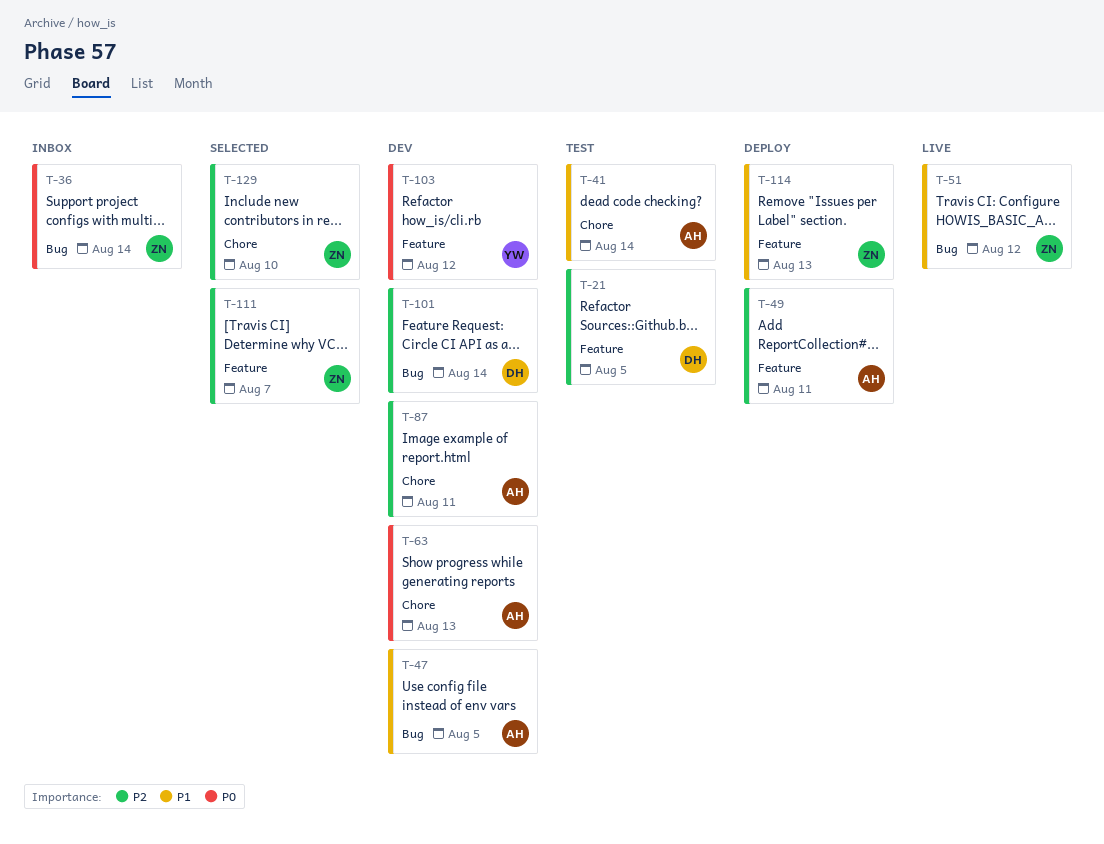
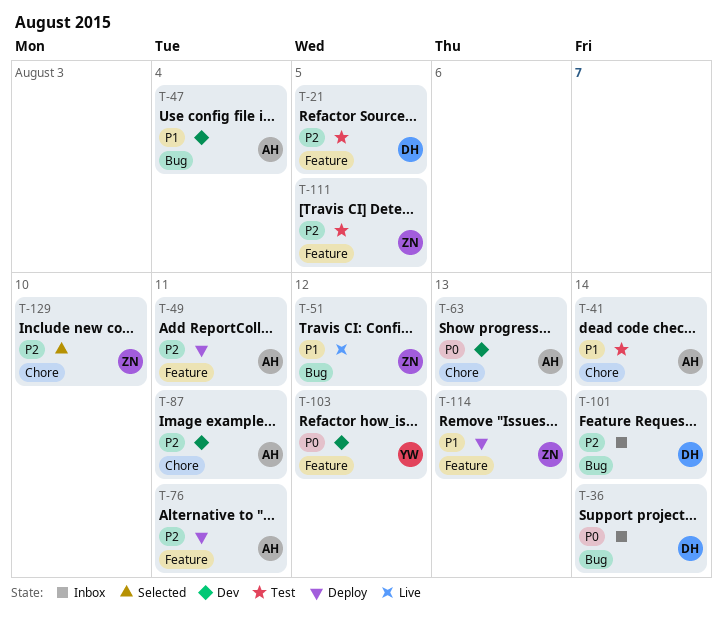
T-36, owner: ZN -> DH
T-47, due: Aug 5 -> Aug 4
T-76: none -> present
T-101, status: Dev -> Inbox
T-111, status: Selected -> Test
T-111, due: Aug 7 -> Aug 5

